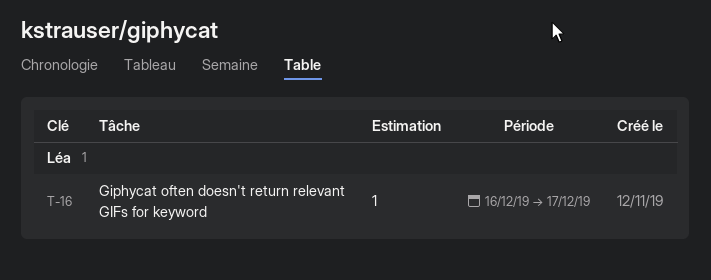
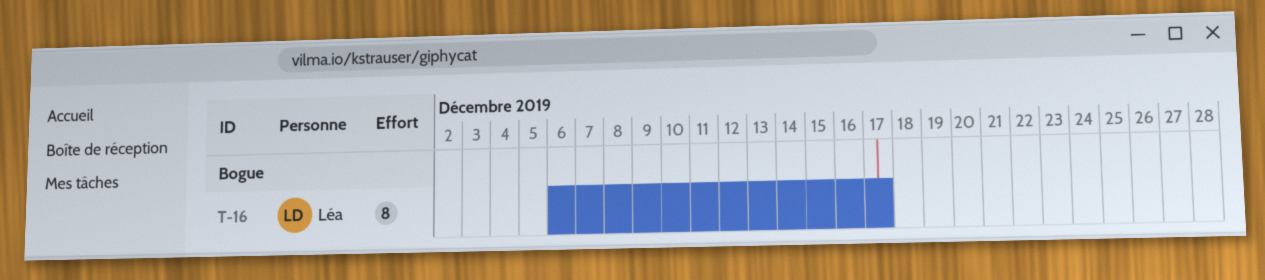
T-16, estimate: 1 -> 8
T-16, start: Dec 16 -> Dec 6

